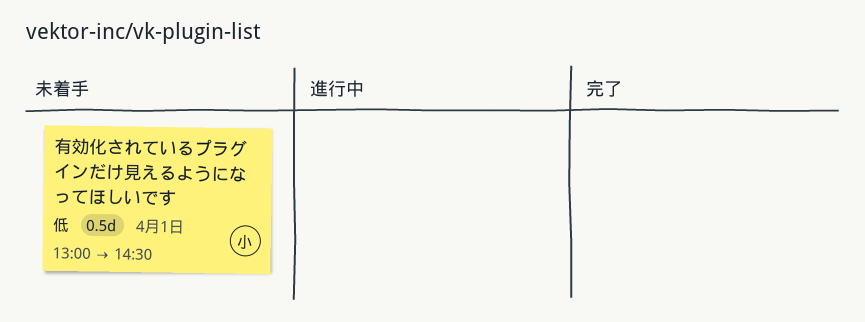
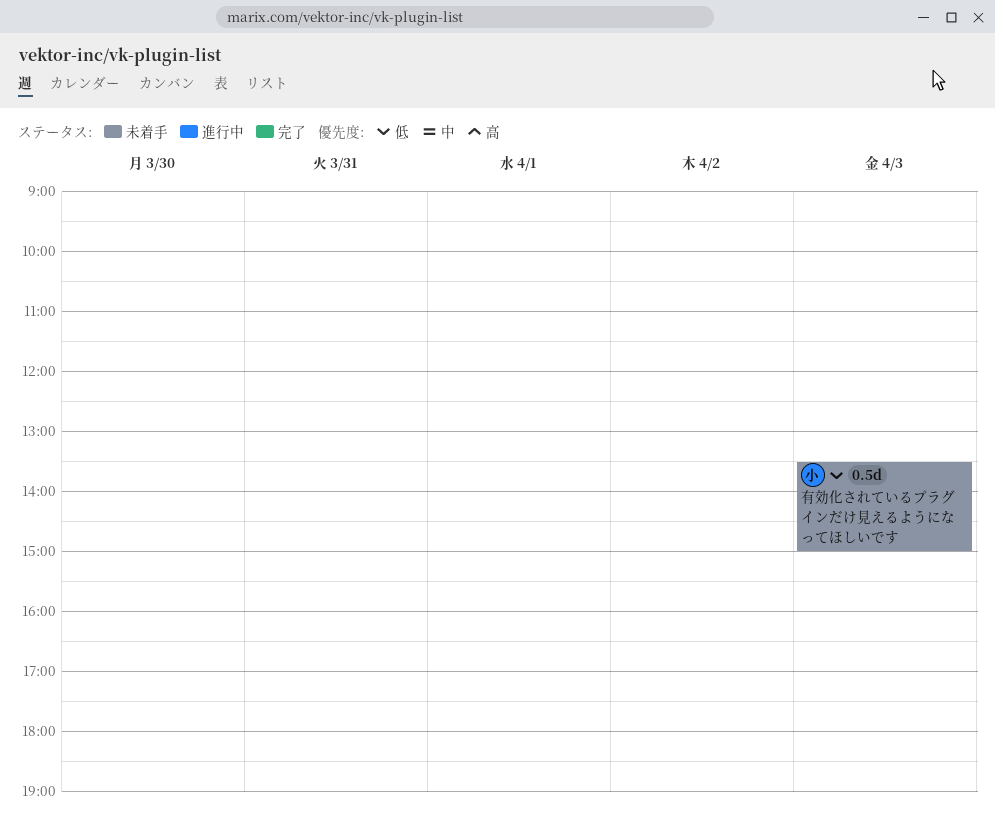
有効化されているプラグインだけ見えるようになってほしいです, day: Apr 1 -> Apr 3
有効化されているプラグインだけ見えるようになってほしいです, begins: 13:00 -> 13:30
有効化されているプラグインだけ見えるようになってほしいです, ends: 14:30 -> 15:00

